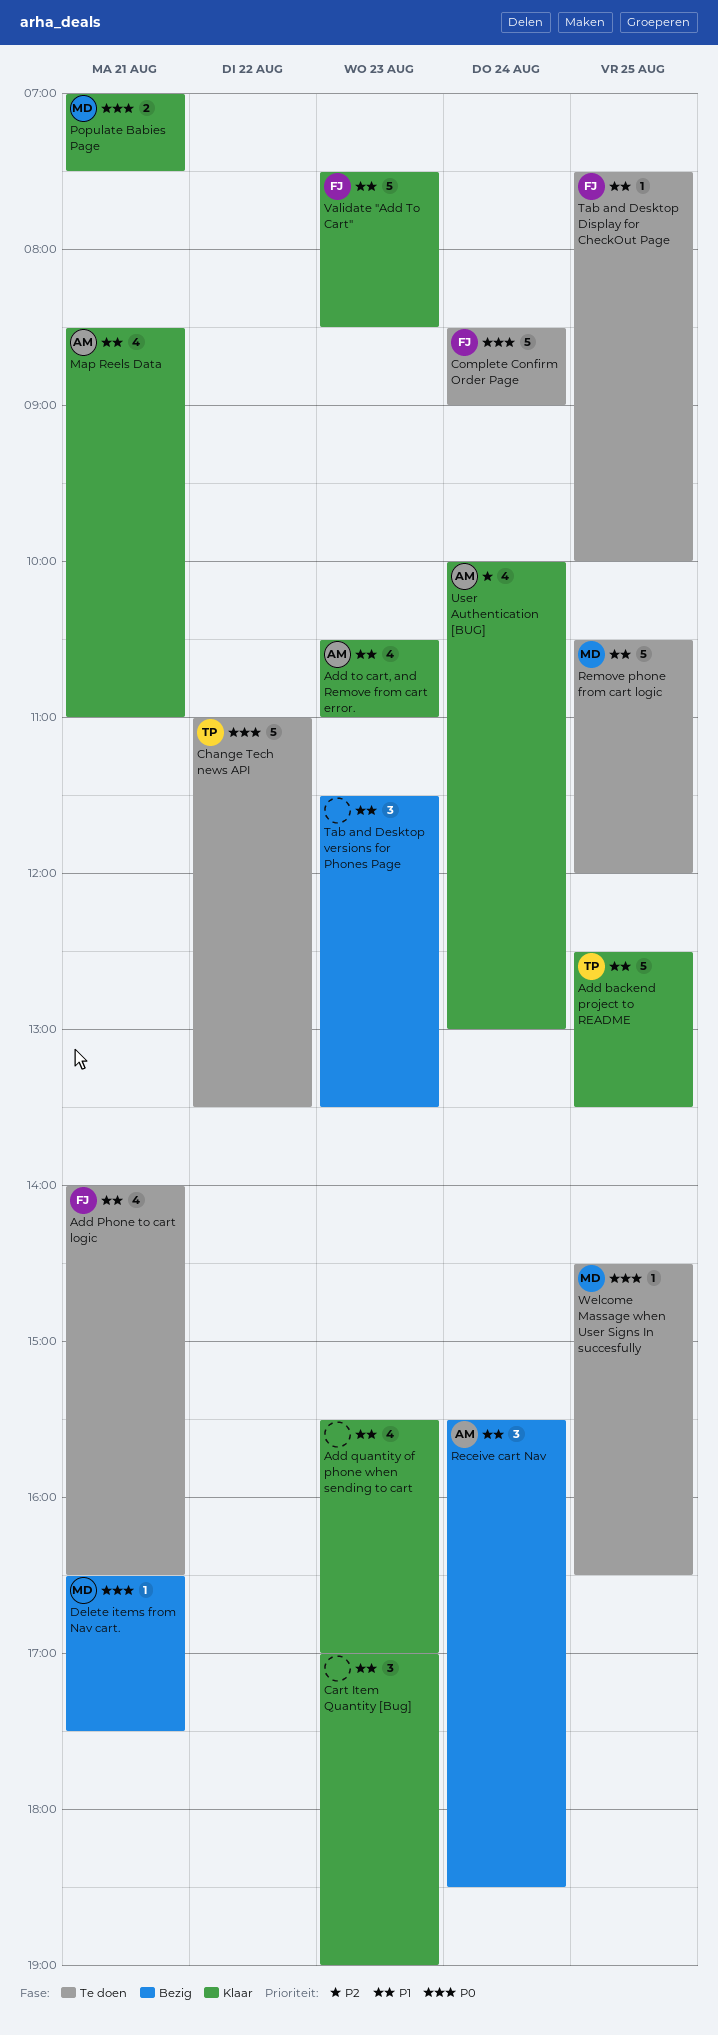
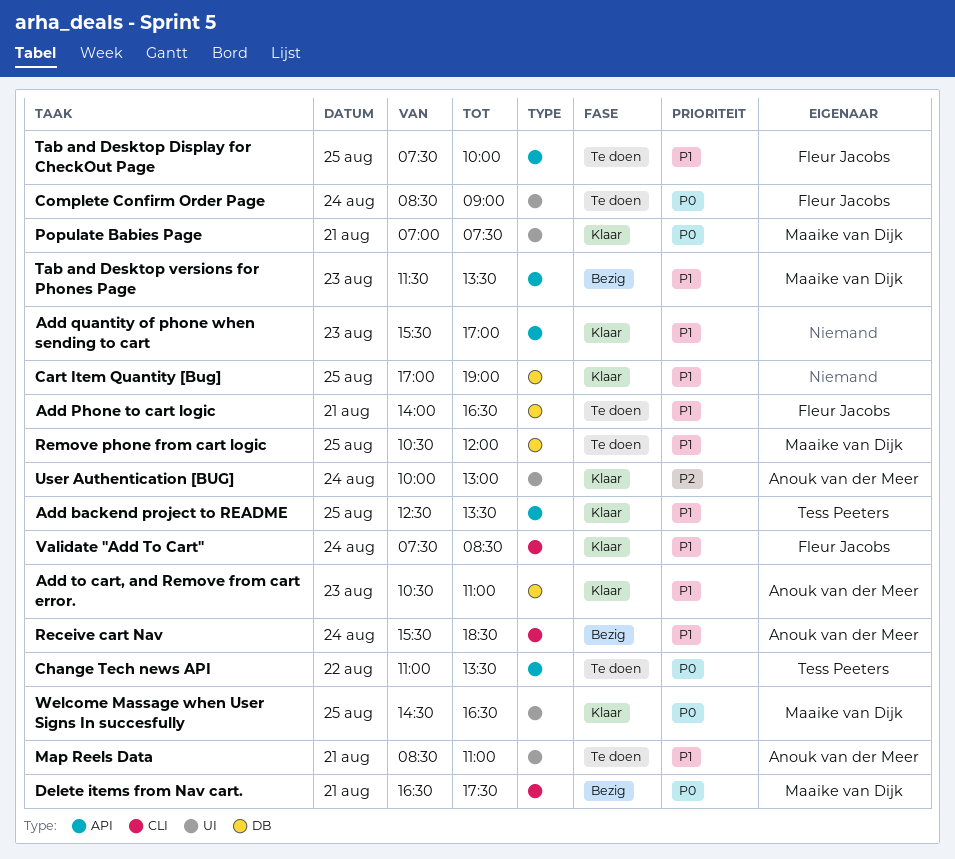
Cart Item Quantity [Bug], day: Aug 23 -> Aug 25
Map Reels Data, status: Klaar -> Te doen
Tab and Desktop versions for Phones Page, owner: none -> Maaike van Dijk
Validate "Add To Cart", day: Aug 23 -> Aug 24
Welcome Massage when User Signs In succesfully, status: Te doen -> Klaar

